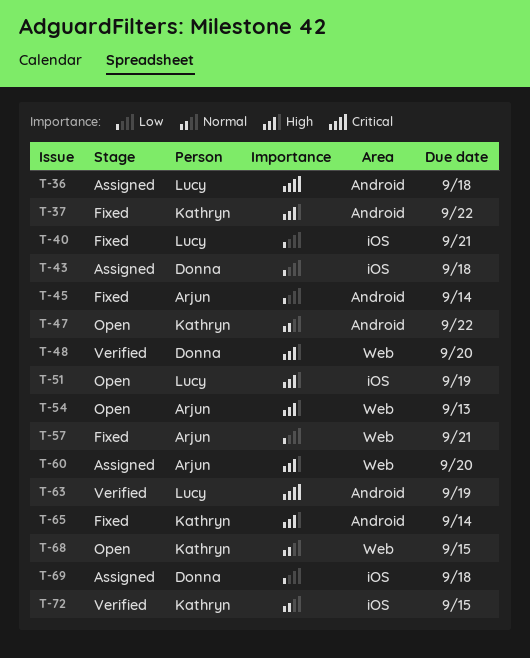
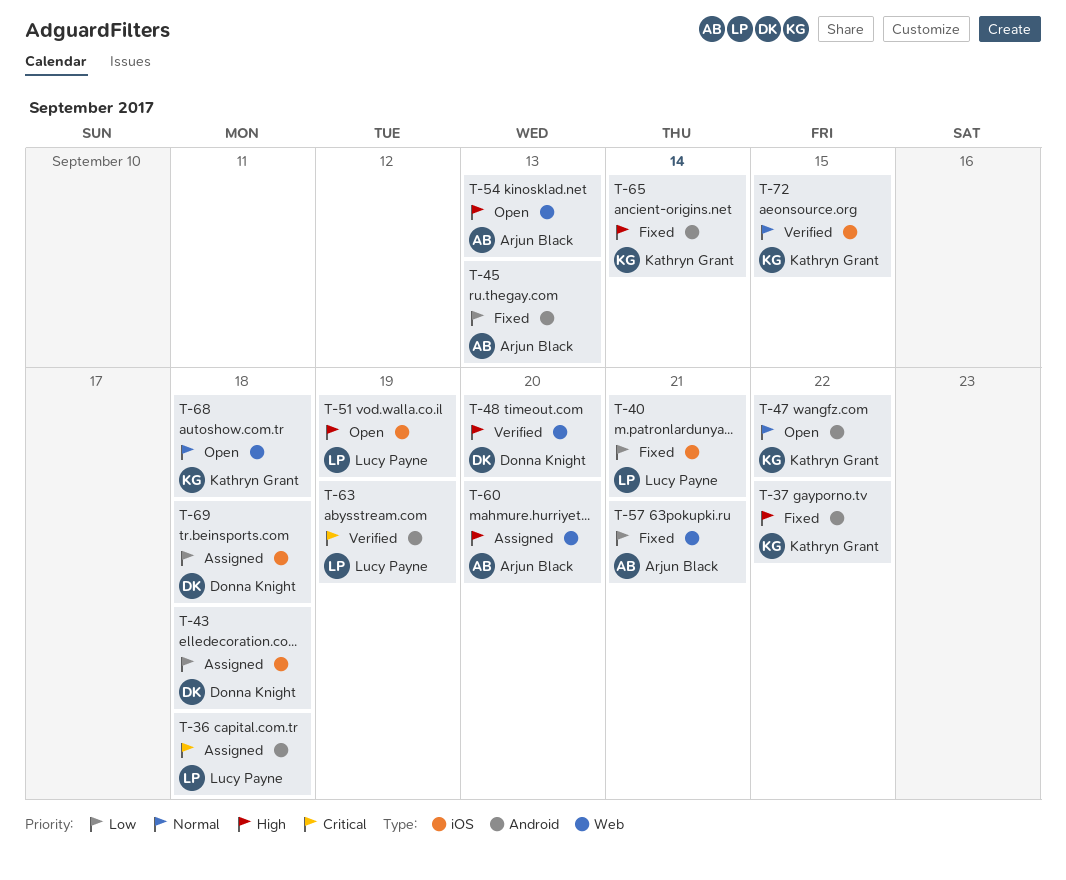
T-45, due: Sep 14 -> Sep 13
T-68, due: Sep 15 -> Sep 18

